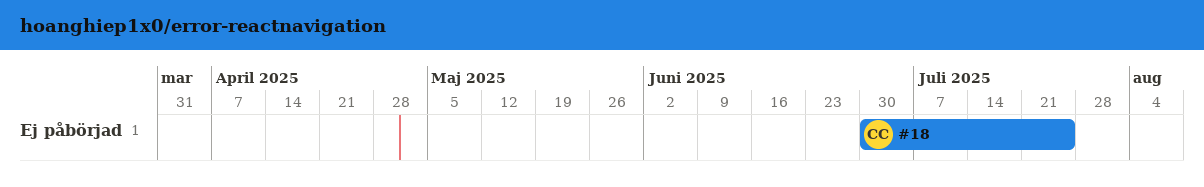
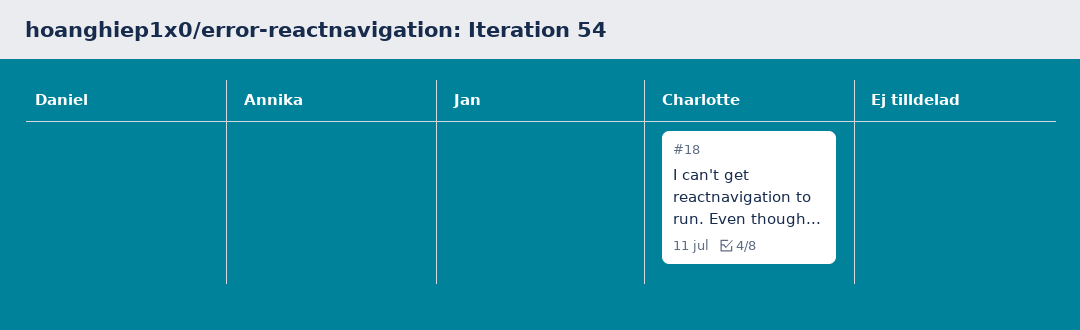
#18, due: Jul 25 -> Jul 11

